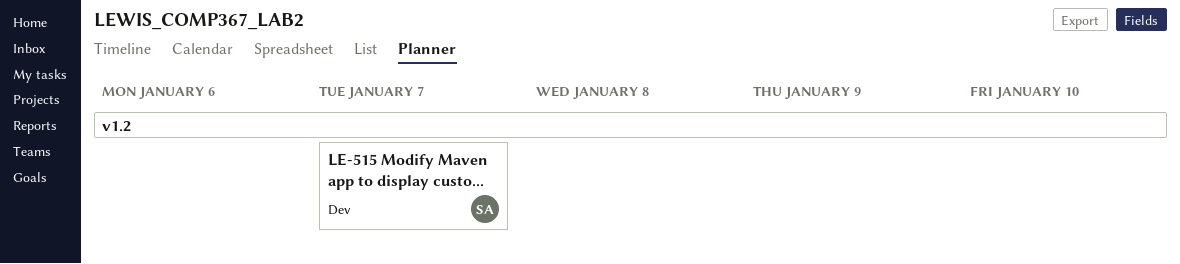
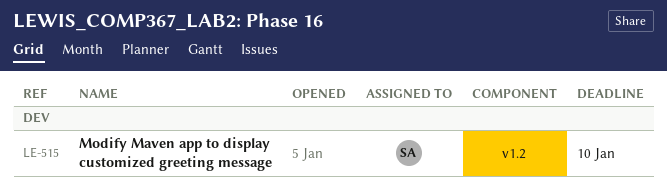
LE-515, due: Jan 7 -> Jan 10

